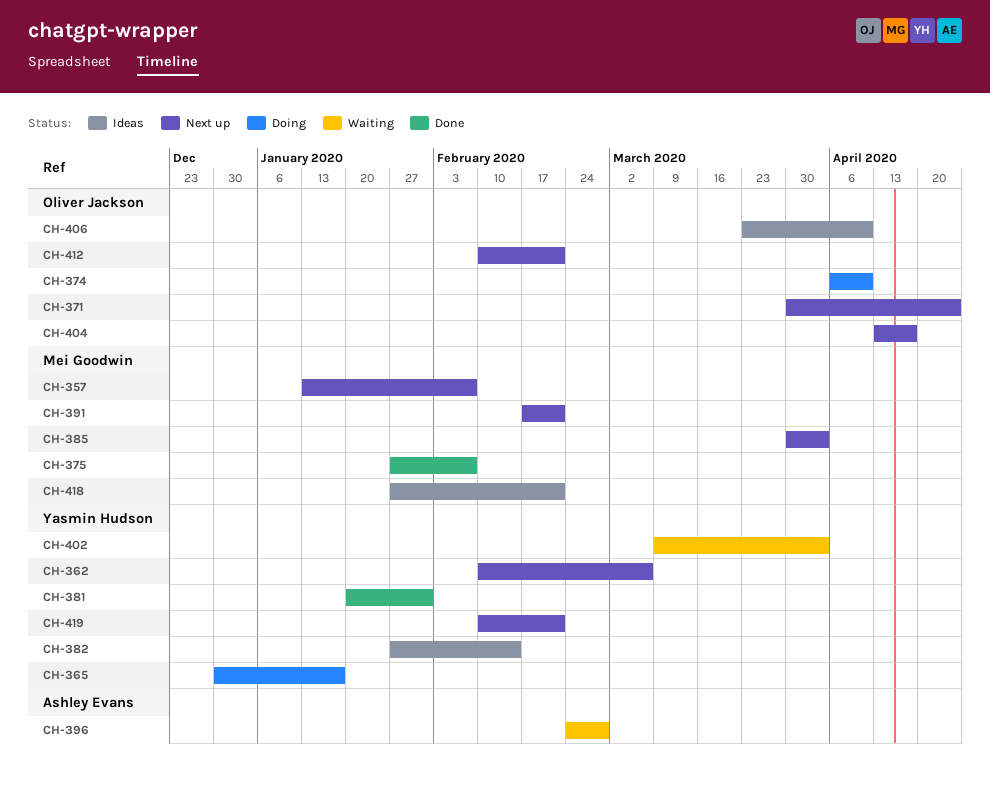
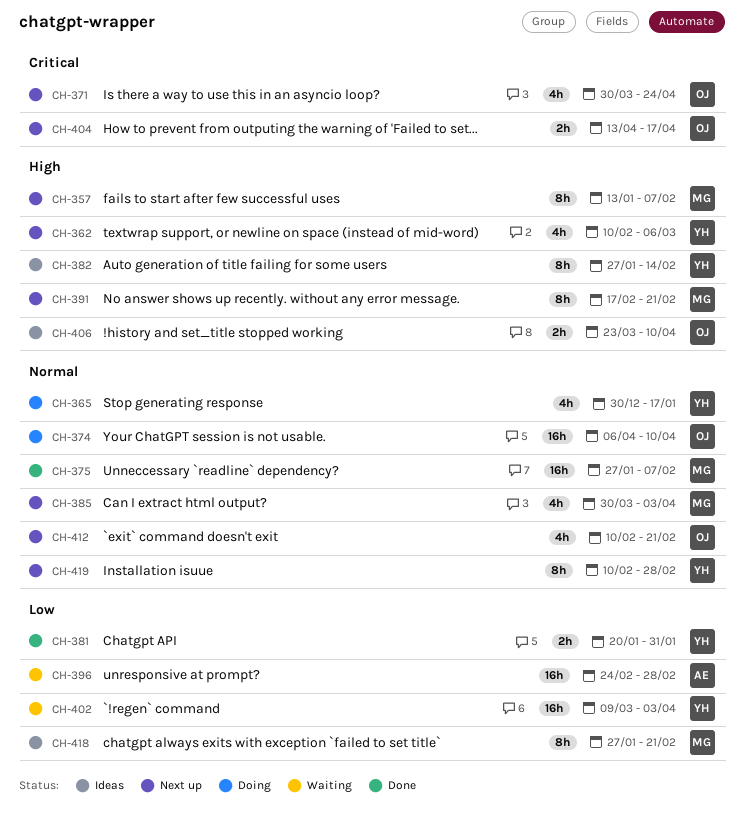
CH-419, due: Feb 21 -> Feb 28

